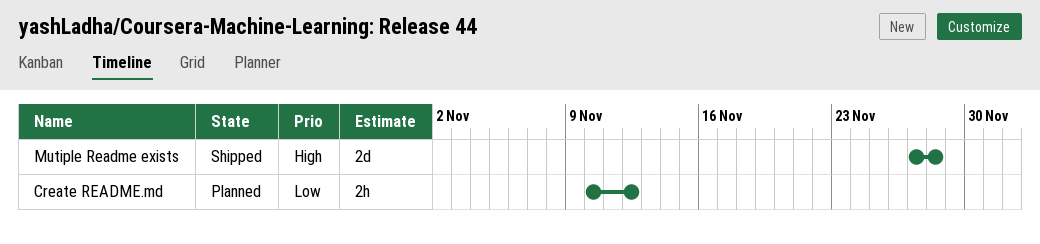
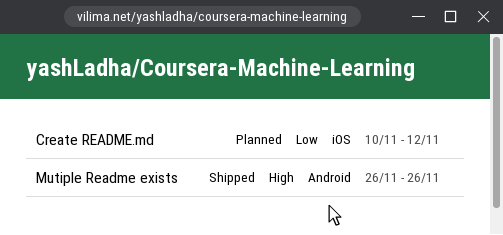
Mutiple Readme exists, start: Nov 27 -> Nov 26
Mutiple Readme exists, due: Nov 28 -> Nov 26

